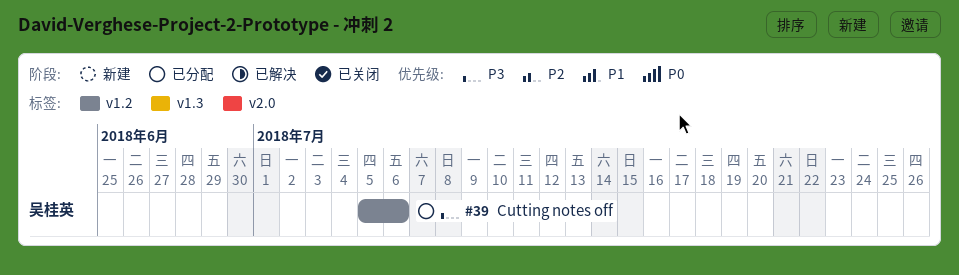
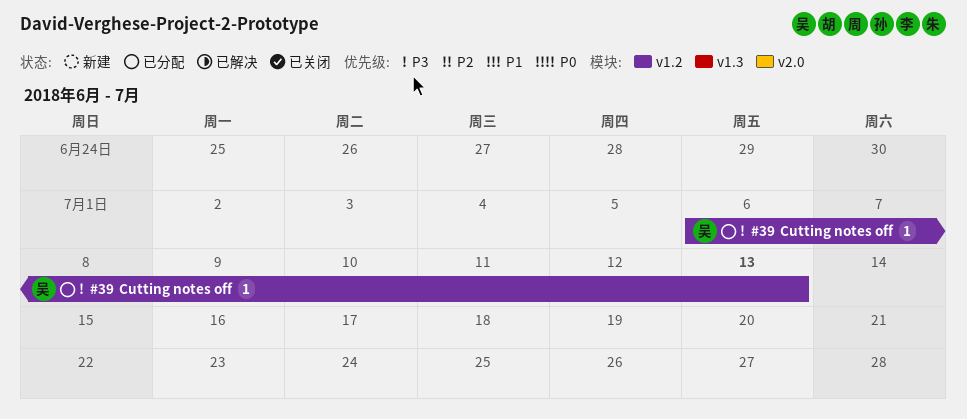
#39, start: Jul 5 -> Jul 6
#39, due: Jul 6 -> Jul 13

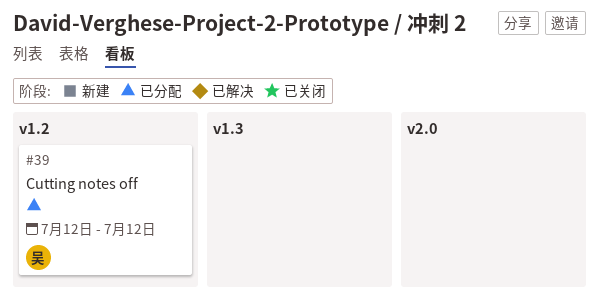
#39, start: Jul 6 -> Jul 12
#39, due: Jul 13 -> Jul 12

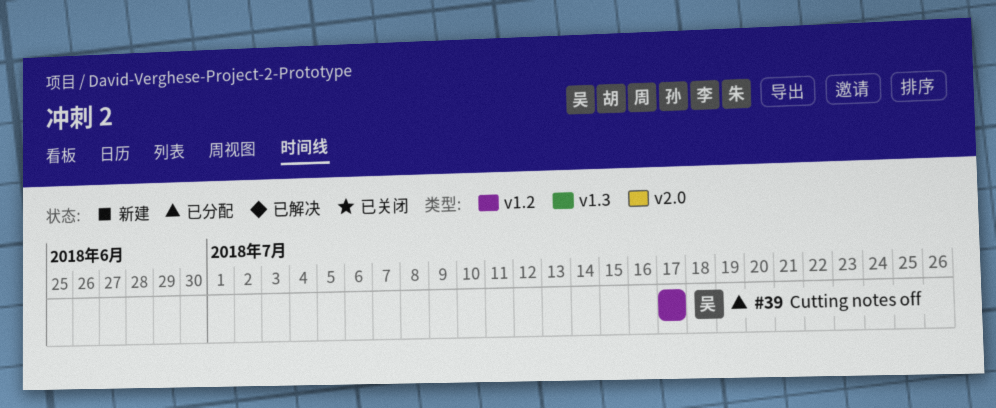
#39, start: Jul 12 -> Jul 17
#39, due: Jul 12 -> Jul 17

